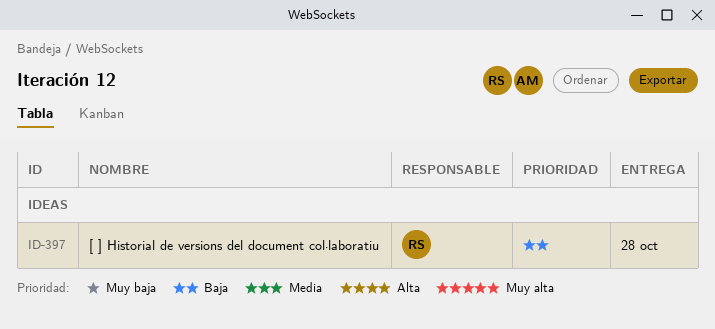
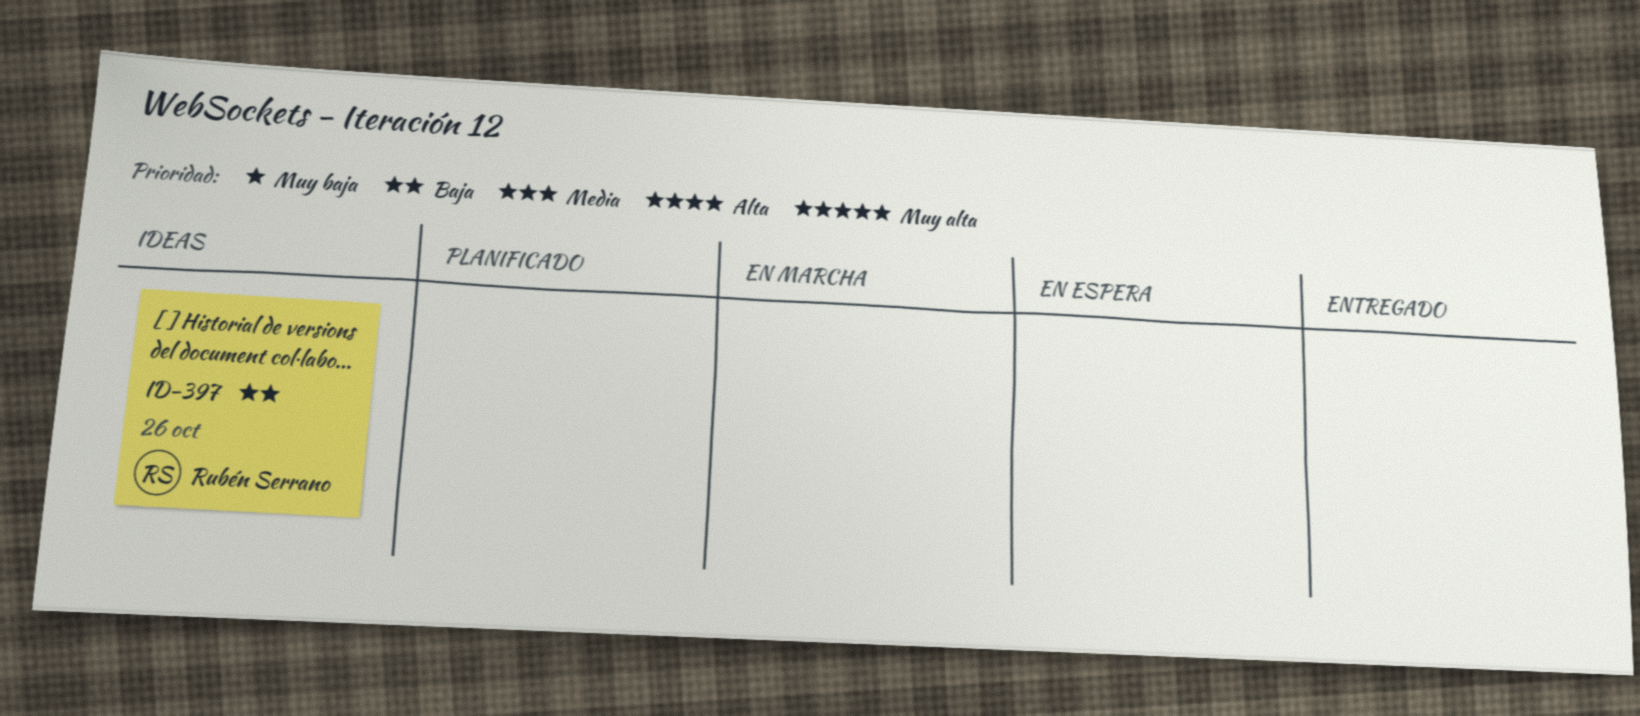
ID-397, due: Oct 28 -> Oct 26

